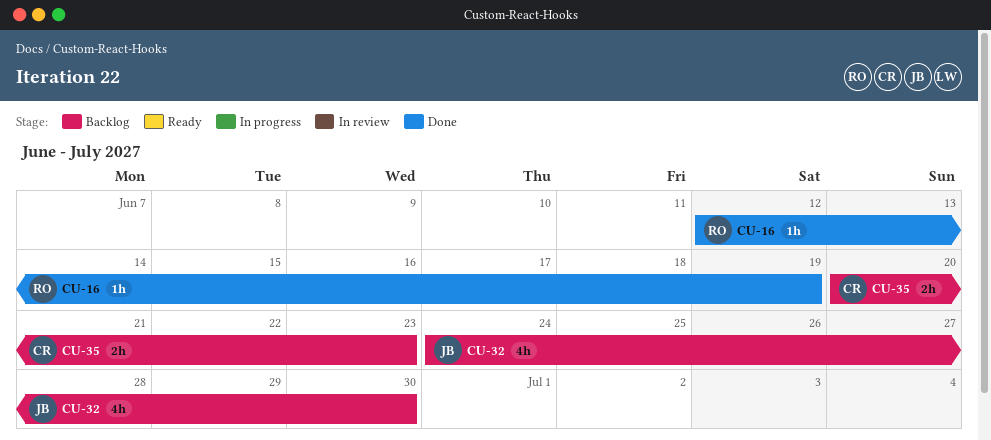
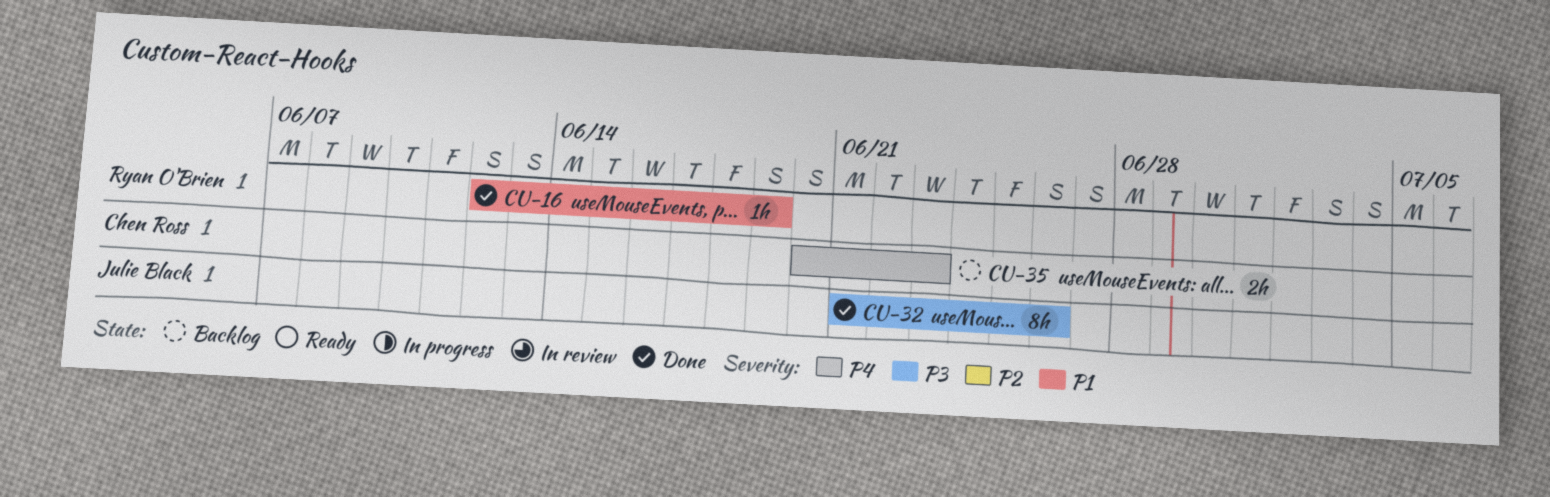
CU-32, status: Backlog -> Done
CU-32, estimate: 4h -> 8h
CU-32, start: Jun 24 -> Jun 21
CU-32, due: Jun 30 -> Jun 26

